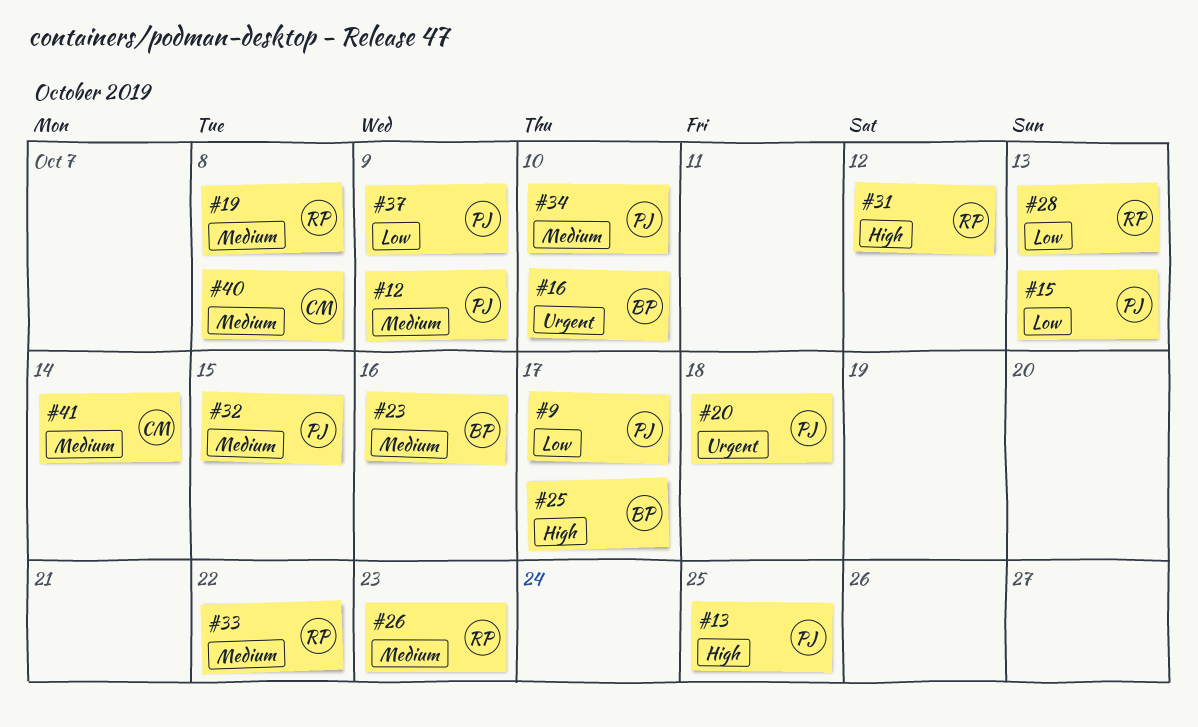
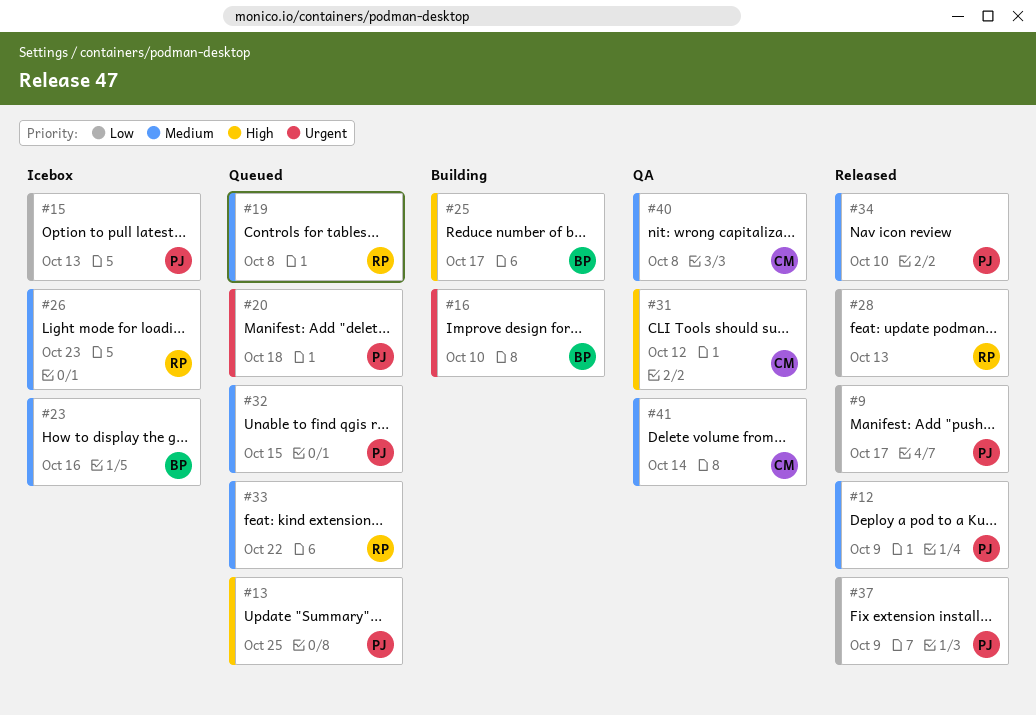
#31, owner: RP -> CM

